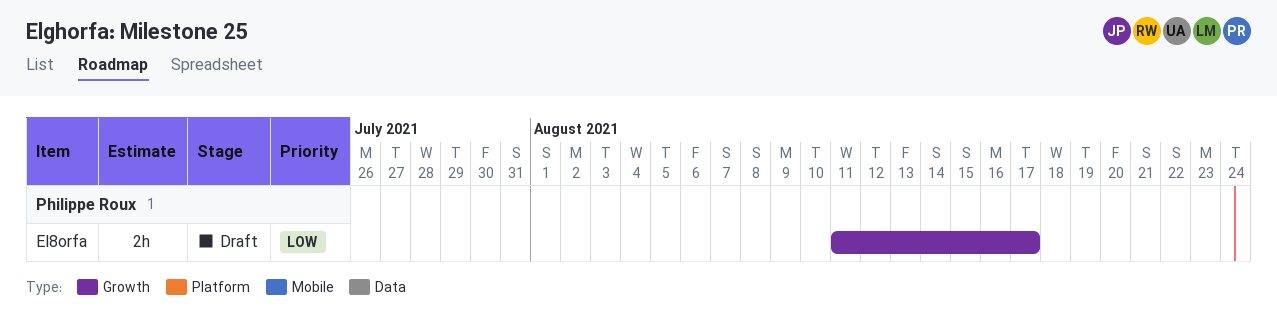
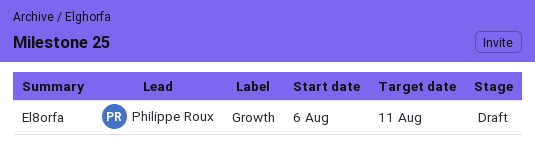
El8orfa, start: Aug 11 -> Aug 6
El8orfa, due: Aug 17 -> Aug 11

